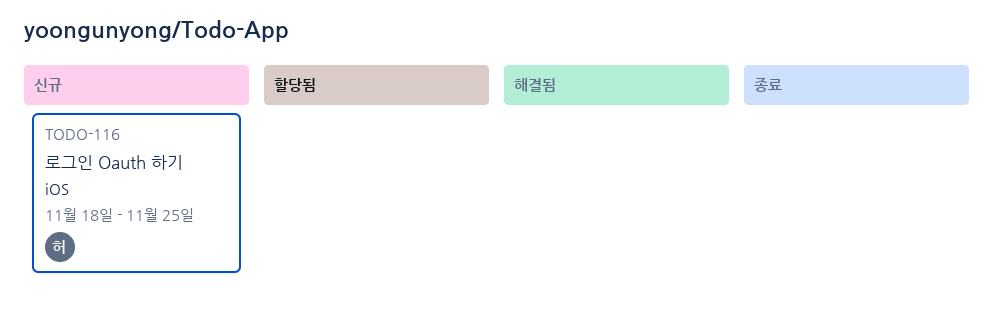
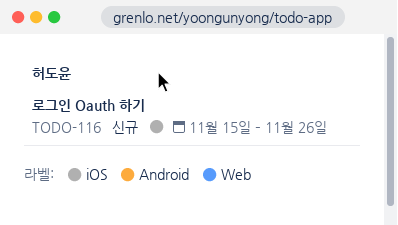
TODO-116, start: Nov 18 -> Nov 15
TODO-116, due: Nov 25 -> Nov 26

